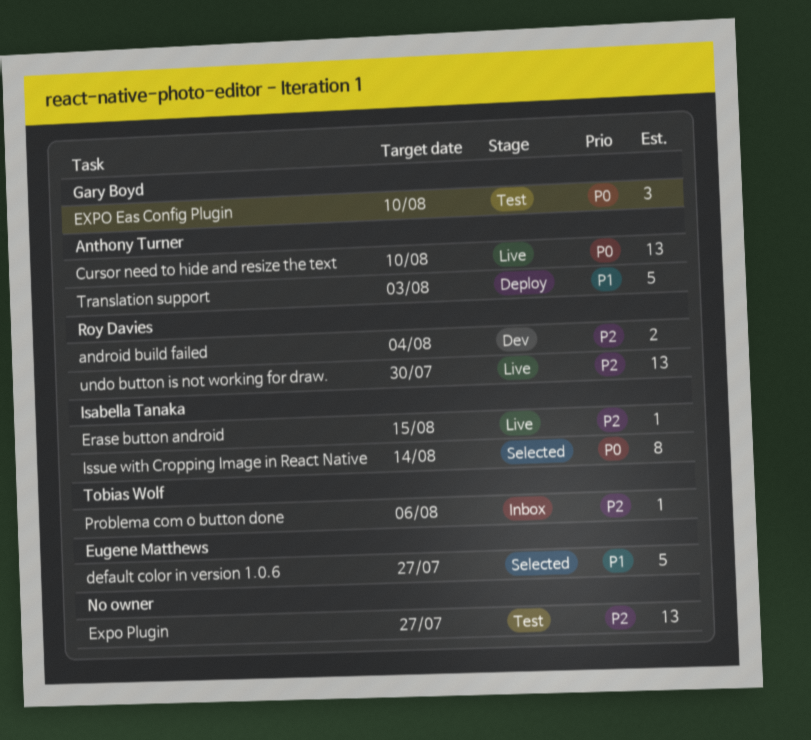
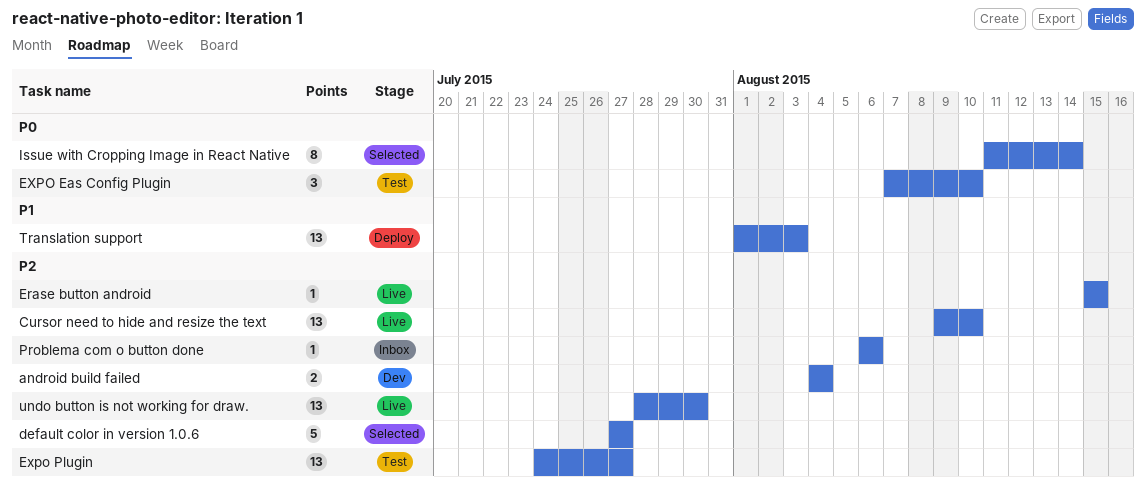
Cursor need to hide and resize the text, priority: P0 -> P2
default color in version 1.0.6, priority: P1 -> P2
Translation support, estimate: 5 -> 13

